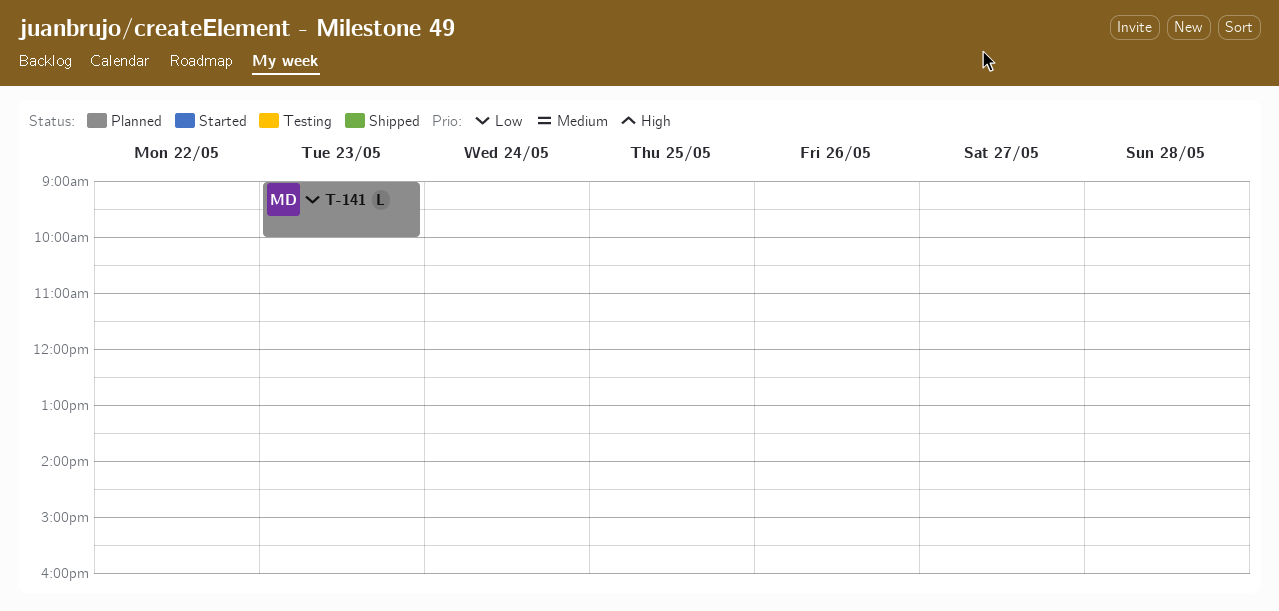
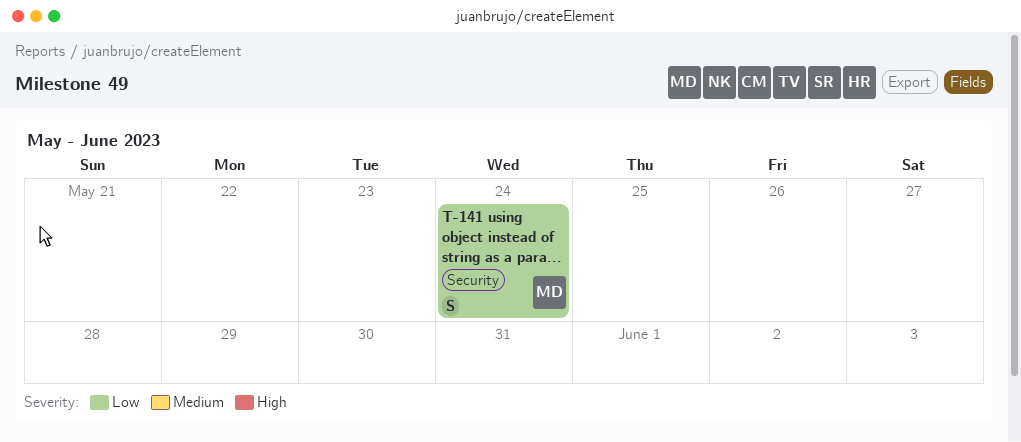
T-141, estimate: L -> S
T-141, day: May 23 -> May 24

